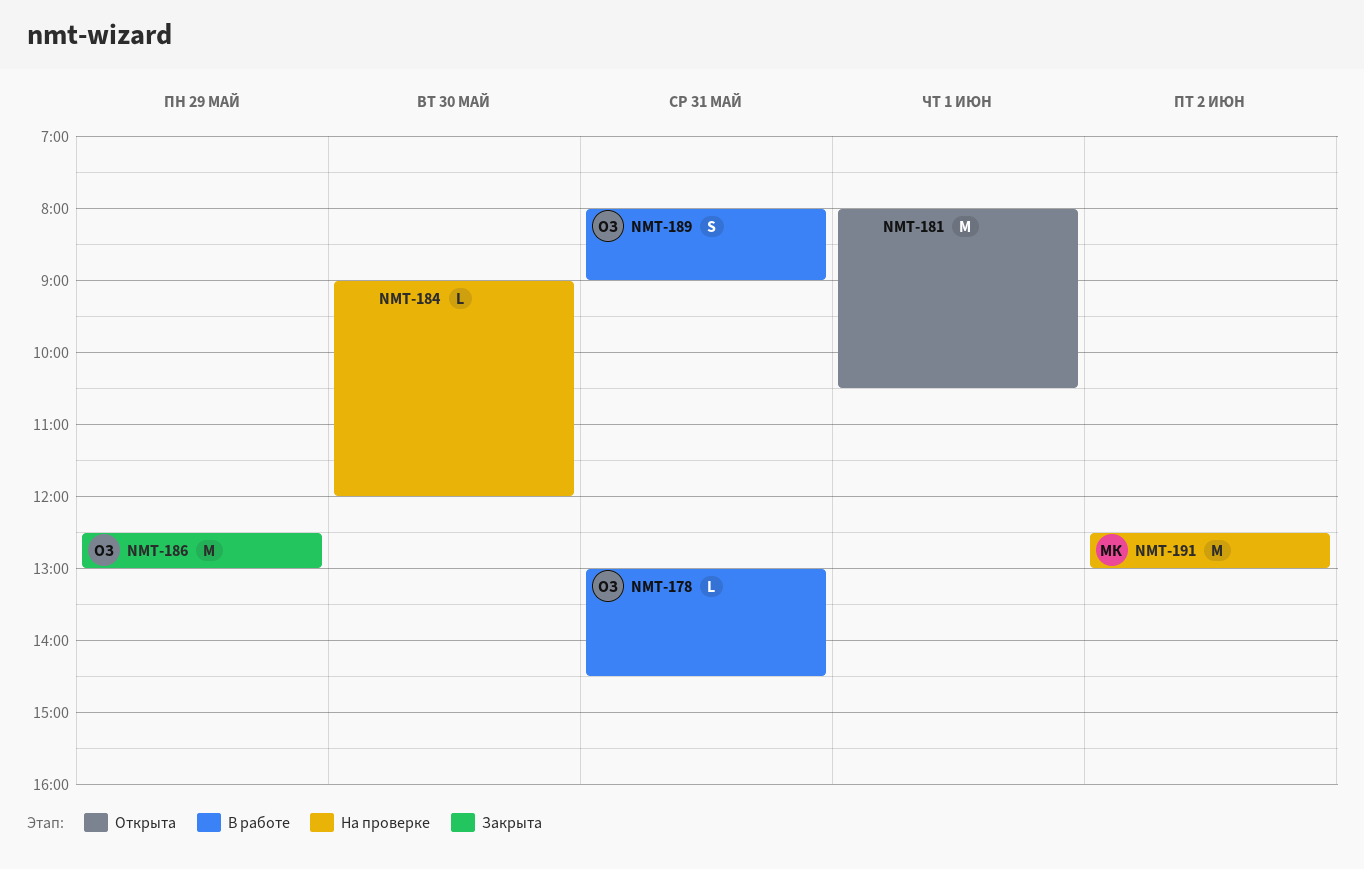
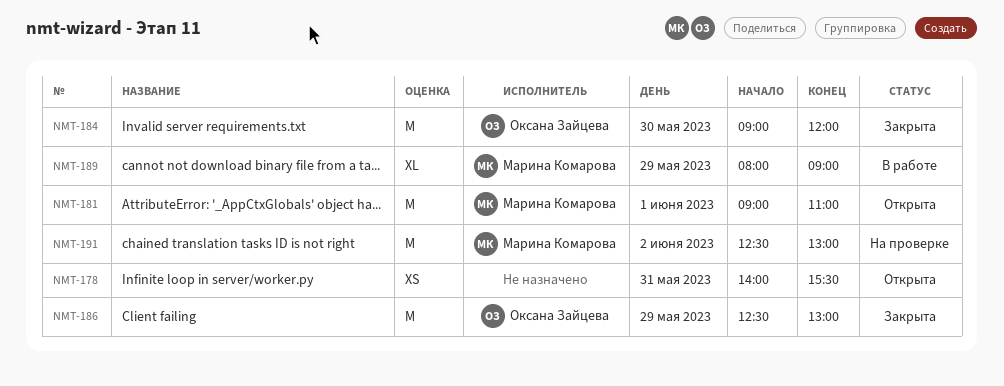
NMT-178, status: В работе -> Открыта
NMT-178, owner: Оксана Зайцева -> none
NMT-178, estimate: L -> XS
NMT-178, begins: 13:00 -> 14:00
NMT-178, ends: 14:30 -> 15:30
NMT-181, owner: none -> Марина Комарова
NMT-181, begins: 08:00 -> 09:00
NMT-181, ends: 10:30 -> 11:00
NMT-184, status: На проверке -> Закрыта
NMT-184, owner: none -> Оксана Зайцева
NMT-184, estimate: L -> M
NMT-189, owner: Оксана Зайцева -> Марина Комарова
NMT-189, estimate: S -> XL
NMT-189, day: May 31 -> May 29

